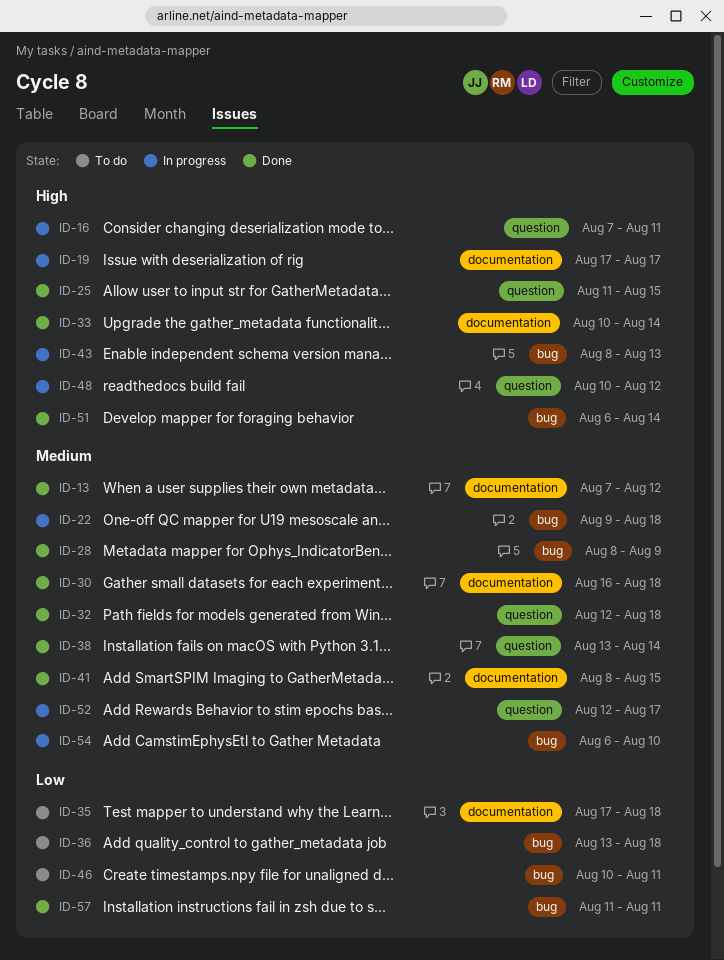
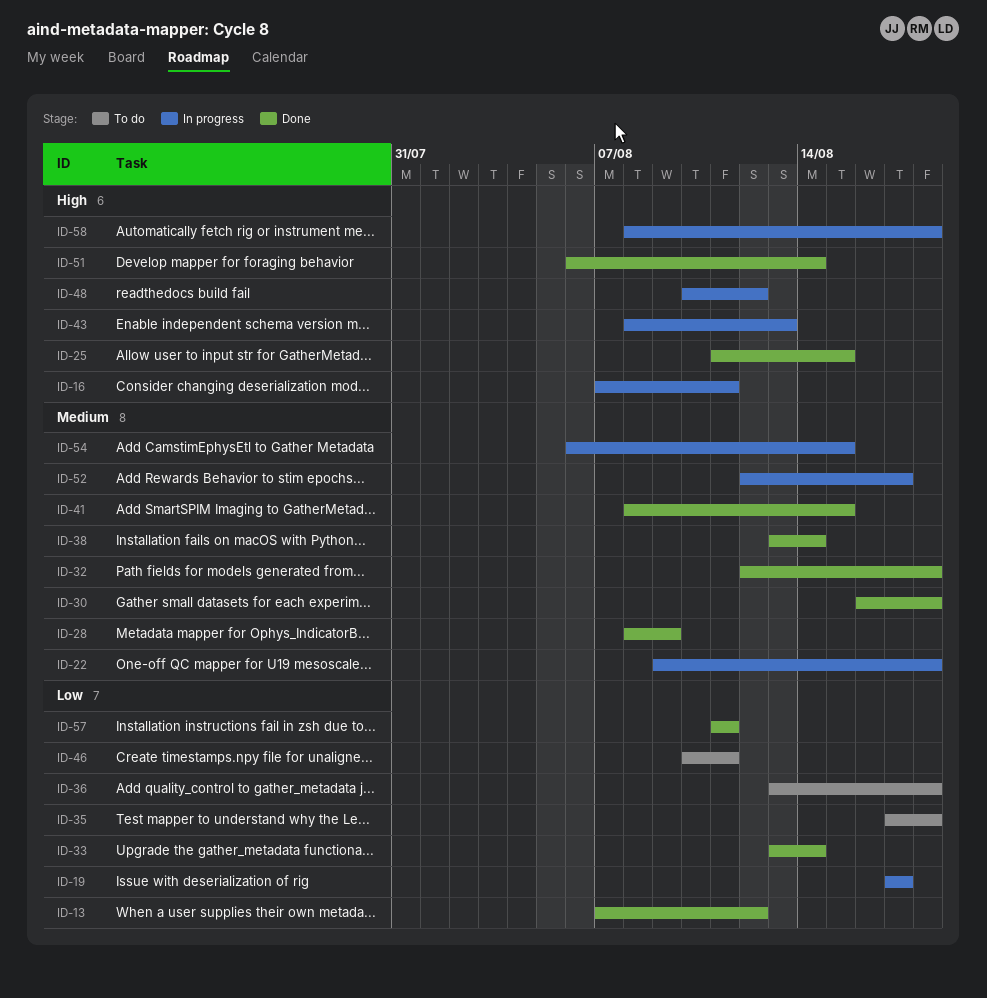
ID-13, priority: Medium -> Low
ID-19, priority: High -> Low
ID-33, priority: High -> Low
ID-33, start: Aug 10 -> Aug 13
ID-54, due: Aug 10 -> Aug 15
ID-58: none -> present

